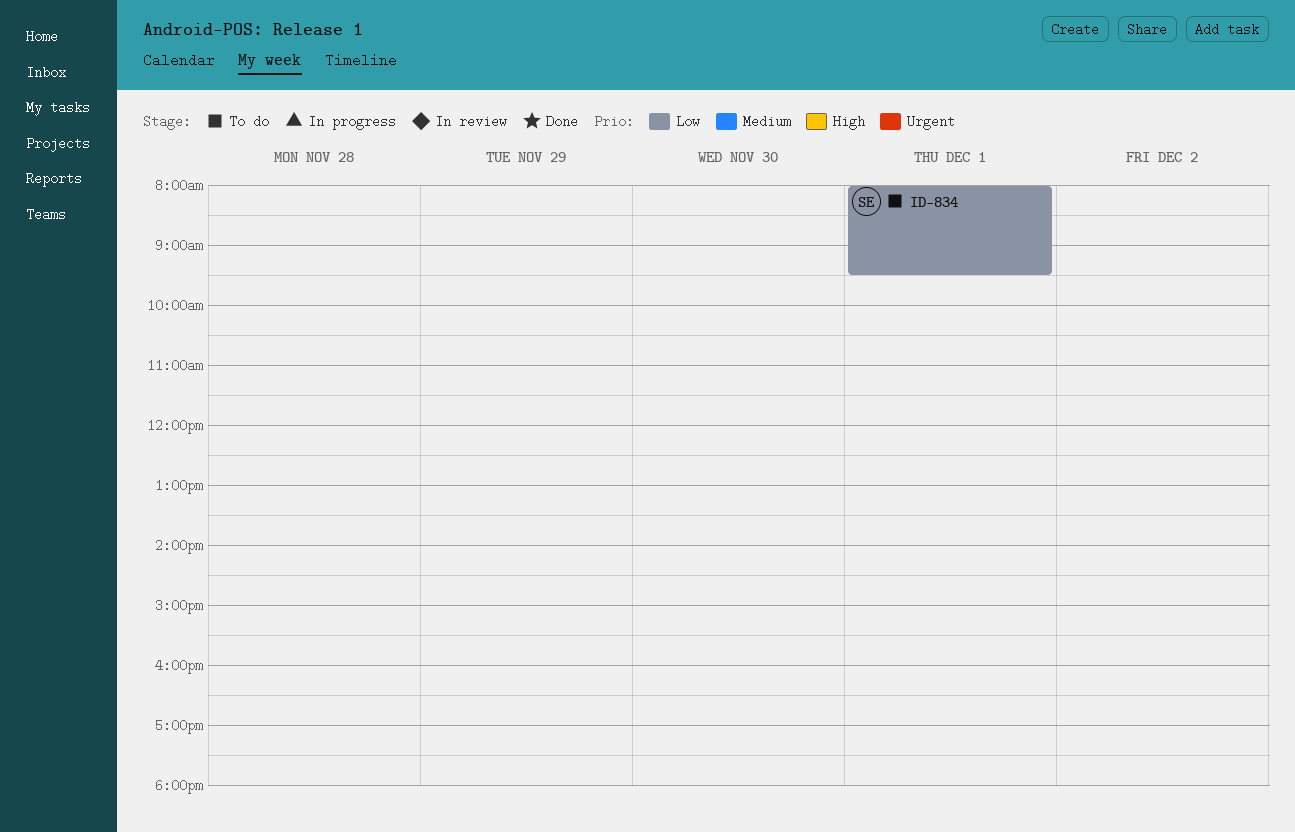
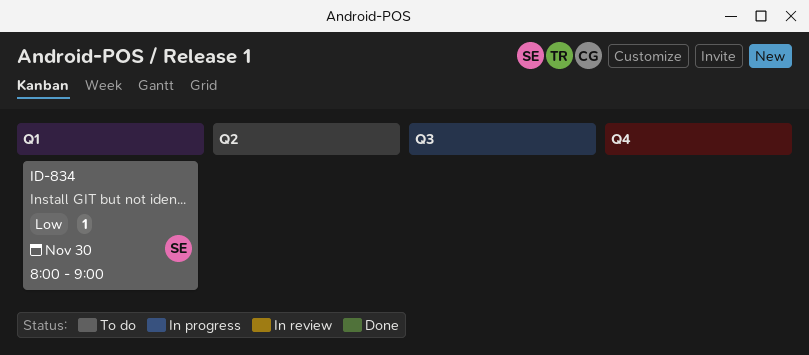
ID-834, day: Dec 1 -> Nov 30
ID-834, ends: 09:30 -> 09:00

